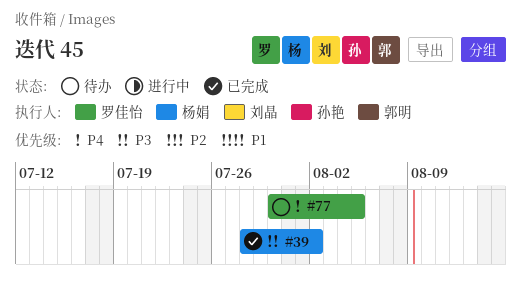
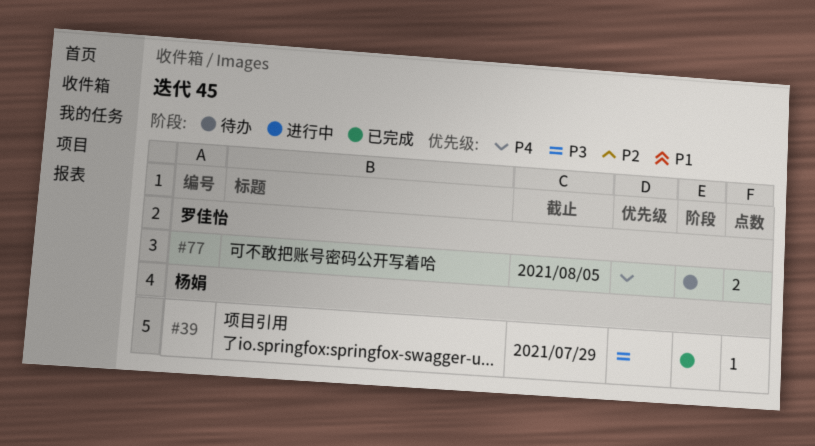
#39, due: Aug 2 -> Jul 29

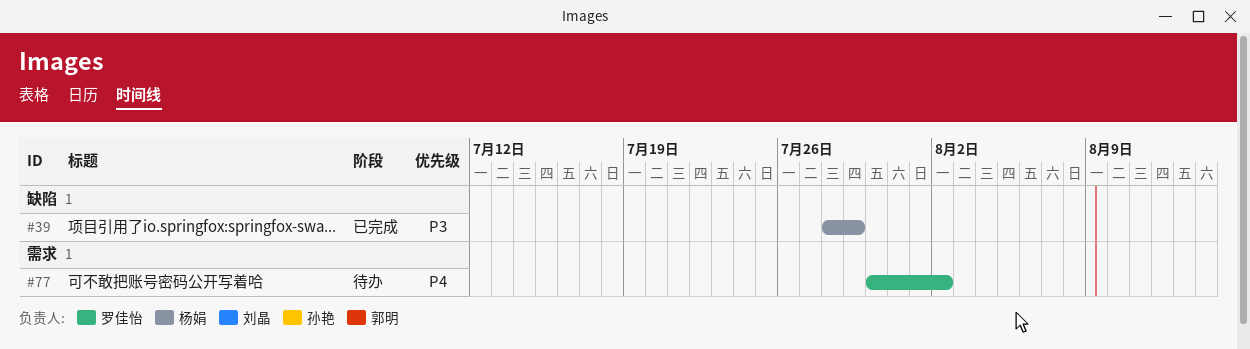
#77, due: Aug 5 -> Aug 2

